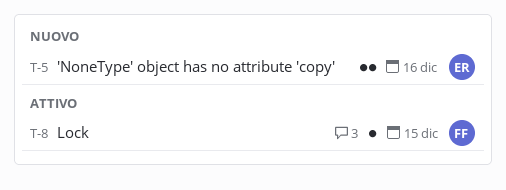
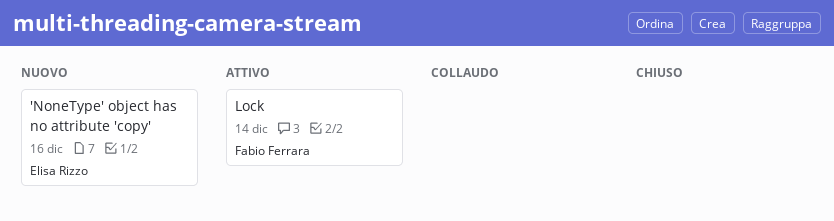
Lock, due: Dec 15 -> Dec 14

